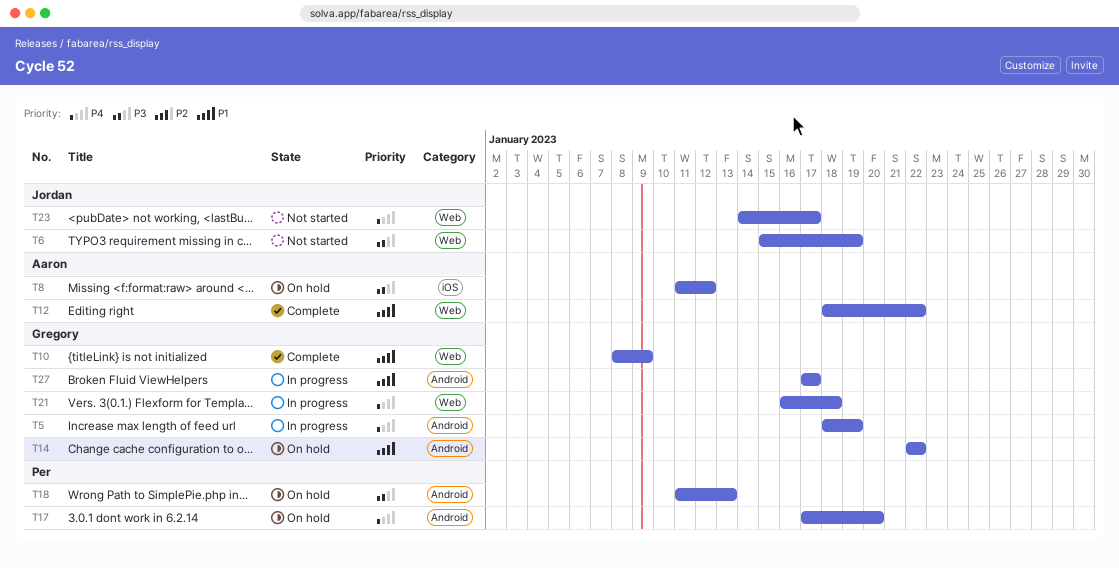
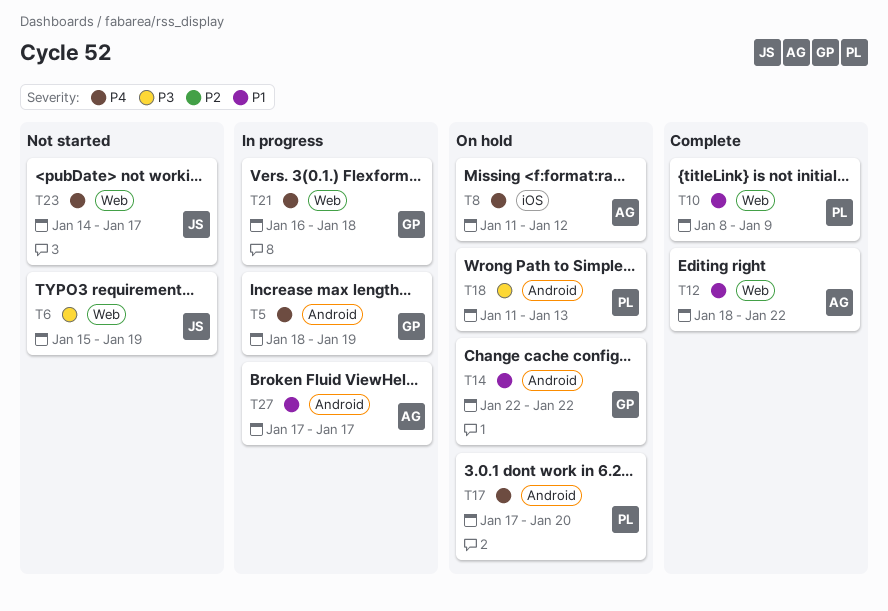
T8, priority: P3 -> P4
T10, owner: Gregory -> Per
T27, owner: Gregory -> Aaron

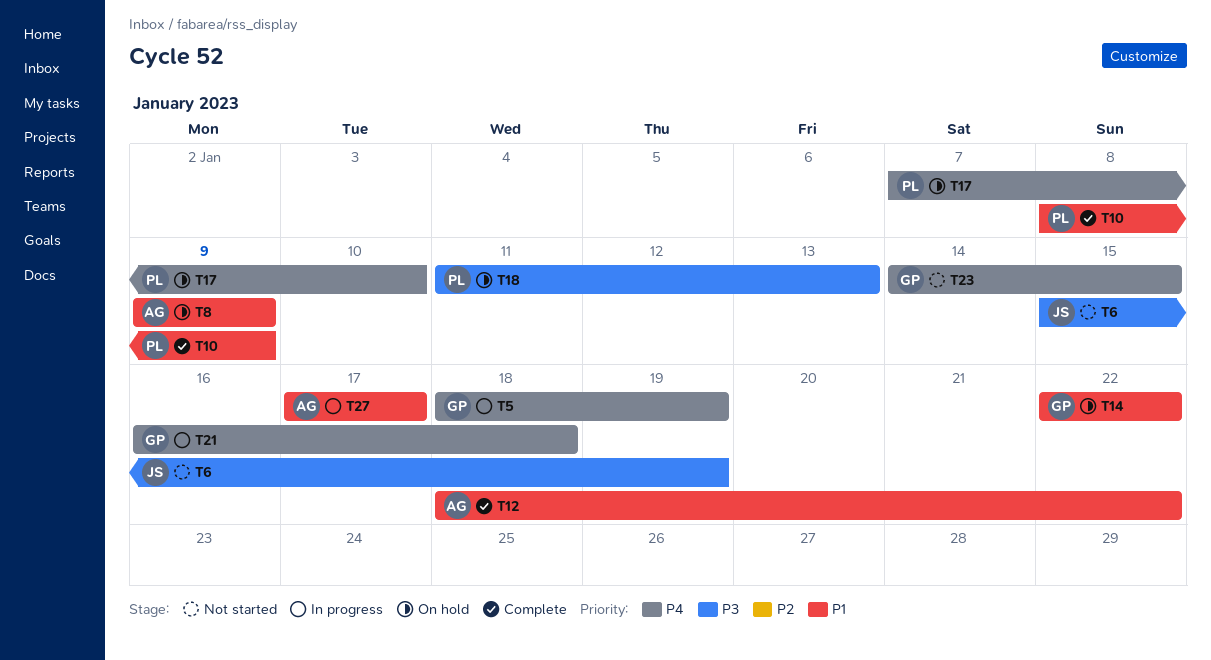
T8, priority: P4 -> P1
T8, start: Jan 11 -> Jan 9
T8, due: Jan 12 -> Jan 9
T17, start: Jan 17 -> Jan 7
T17, due: Jan 20 -> Jan 10
T23, owner: JS -> GP
T23, due: Jan 17 -> Jan 15

